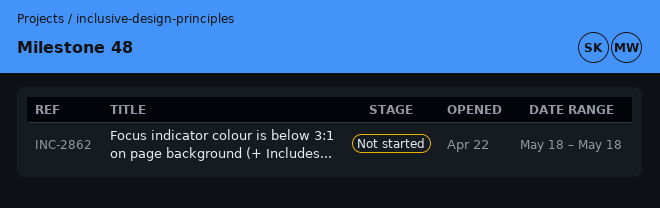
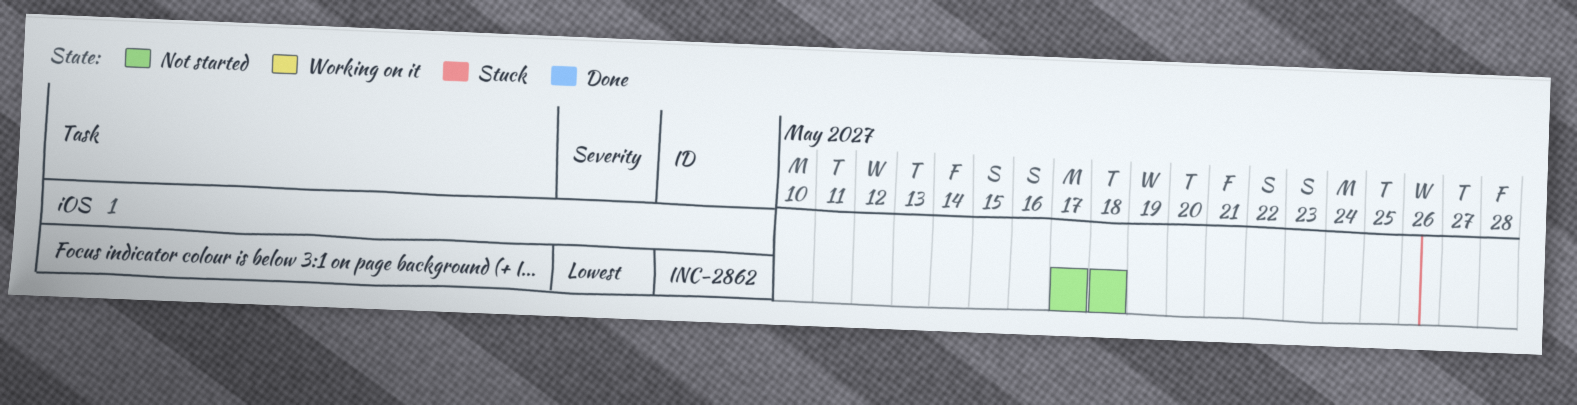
INC-2862, start: May 18 -> May 17

